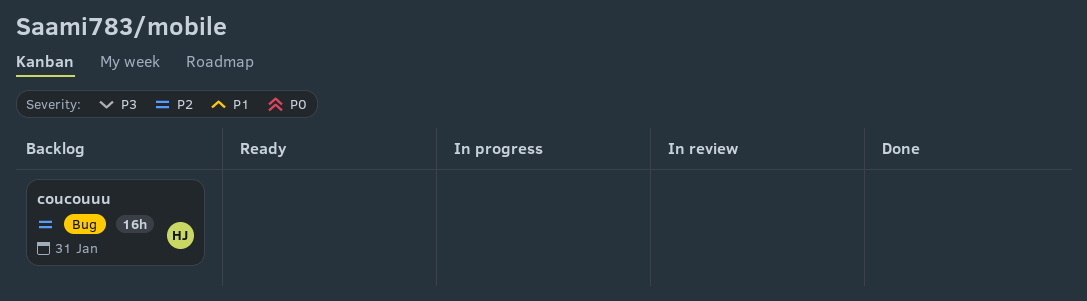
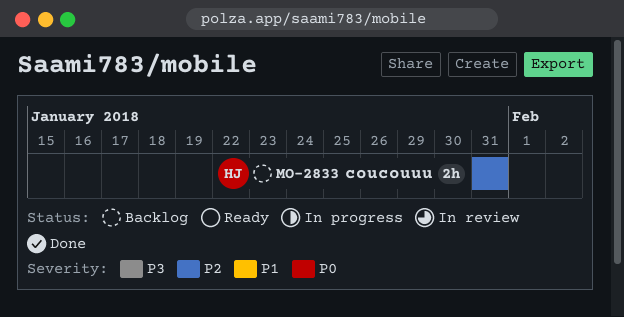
coucouuu, estimate: 16h -> 2h

